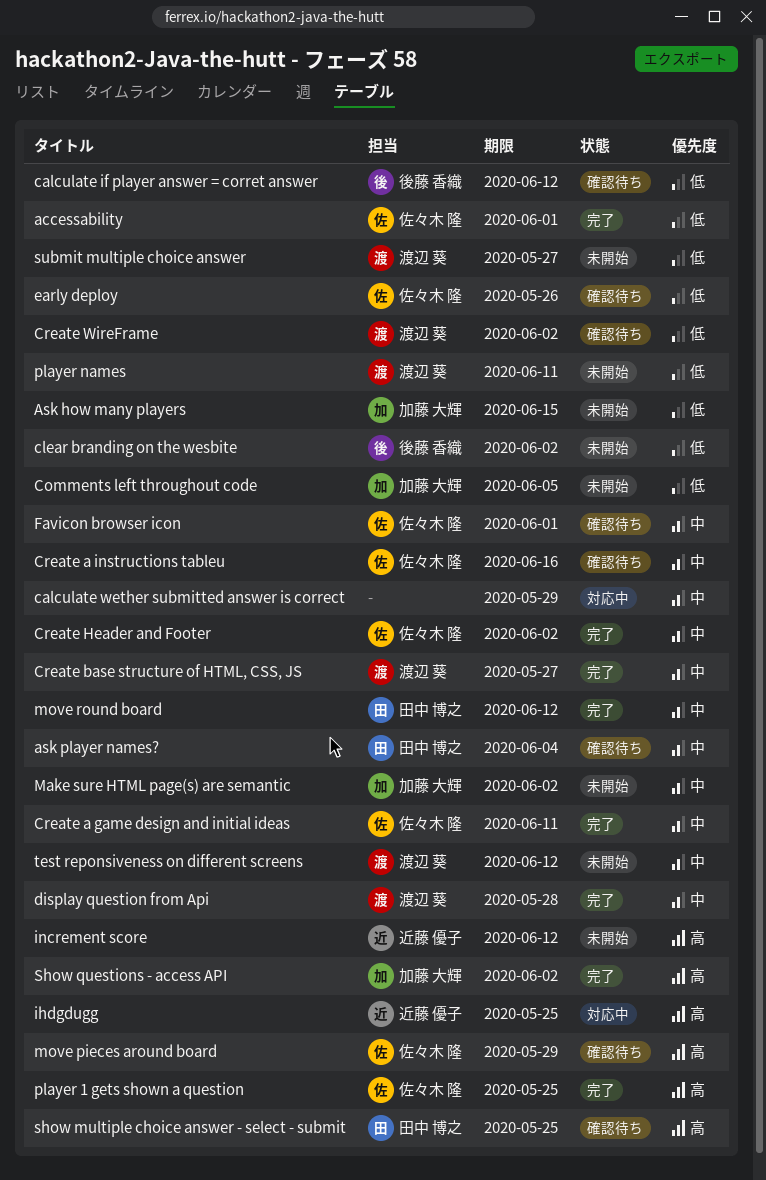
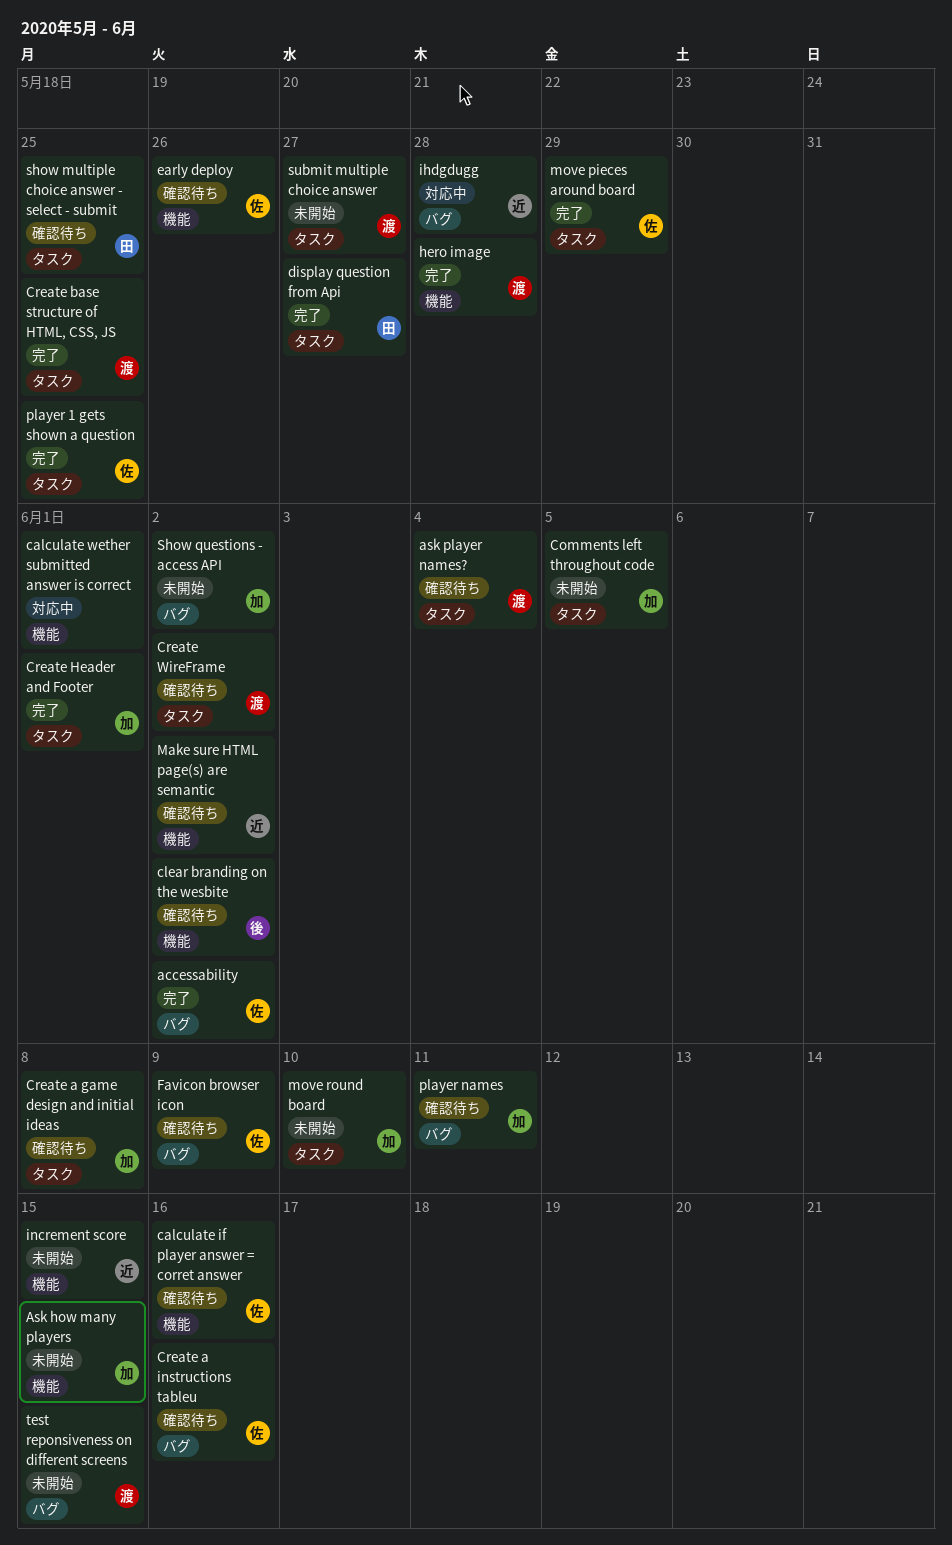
accessability, due: Jun 1 -> Jun 2
ask player names?, owner: 田中 博之 -> 渡辺 葵
calculate if player answer = corret answer, owner: 後藤 香織 -> 佐々木 隆
calculate if player answer = corret answer, due: Jun 12 -> Jun 16
calculate wether submitted answer is correct, due: May 29 -> Jun 1
clear branding on the wesbite, status: 未開始 -> 確認待ち
Create a game design and initial ideas, status: 完了 -> 確認待ち
Create a game design and initial ideas, owner: 佐々木 隆 -> 加藤 大輝
Create a game design and initial ideas, due: Jun 11 -> Jun 8
Create base structure of HTML, CSS, JS, due: May 27 -> May 25
Create Header and Footer, owner: 佐々木 隆 -> 加藤 大輝
Create Header and Footer, due: Jun 2 -> Jun 1
display question from Api, owner: 渡辺 葵 -> 田中 博之
display question from Api, due: May 28 -> May 27
Favicon browser icon, due: Jun 1 -> Jun 9
hero image: none -> present
ihdgdugg, due: May 25 -> May 28
increment score, due: Jun 12 -> Jun 15
Make sure HTML page(s) are semantic, status: 未開始 -> 確認待ち
Make sure HTML page(s) are semantic, owner: 加藤 大輝 -> 近藤 優子
move pieces around board, status: 確認待ち -> 完了
move round board, status: 完了 -> 未開始
move round board, owner: 田中 博之 -> 加藤 大輝
move round board, due: Jun 12 -> Jun 10
player names, status: 未開始 -> 確認待ち
player names, owner: 渡辺 葵 -> 加藤 大輝
Show questions - access API, status: 完了 -> 未開始
test reponsiveness on different screens, due: Jun 12 -> Jun 15

